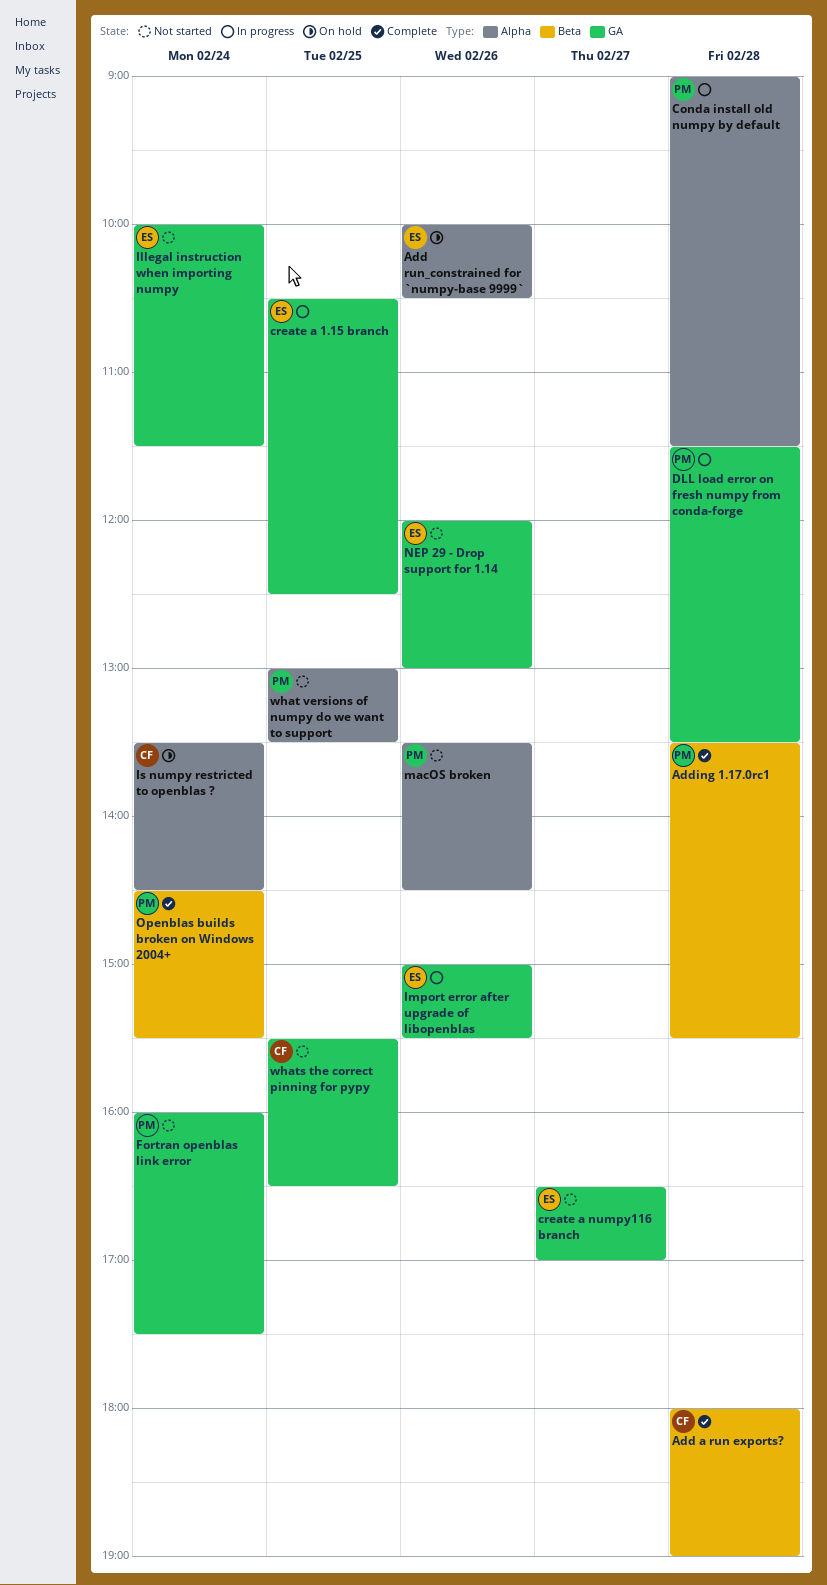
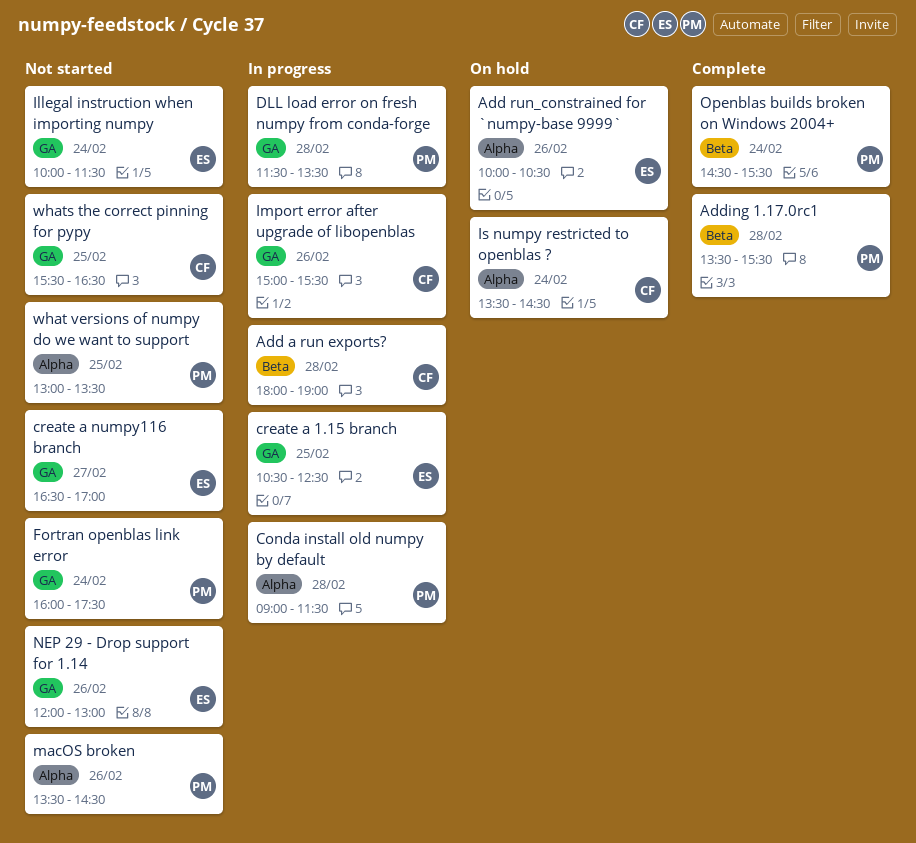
Add a run exports?, status: Complete -> In progress
Import error after upgrade of libopenblas, owner: ES -> CF

